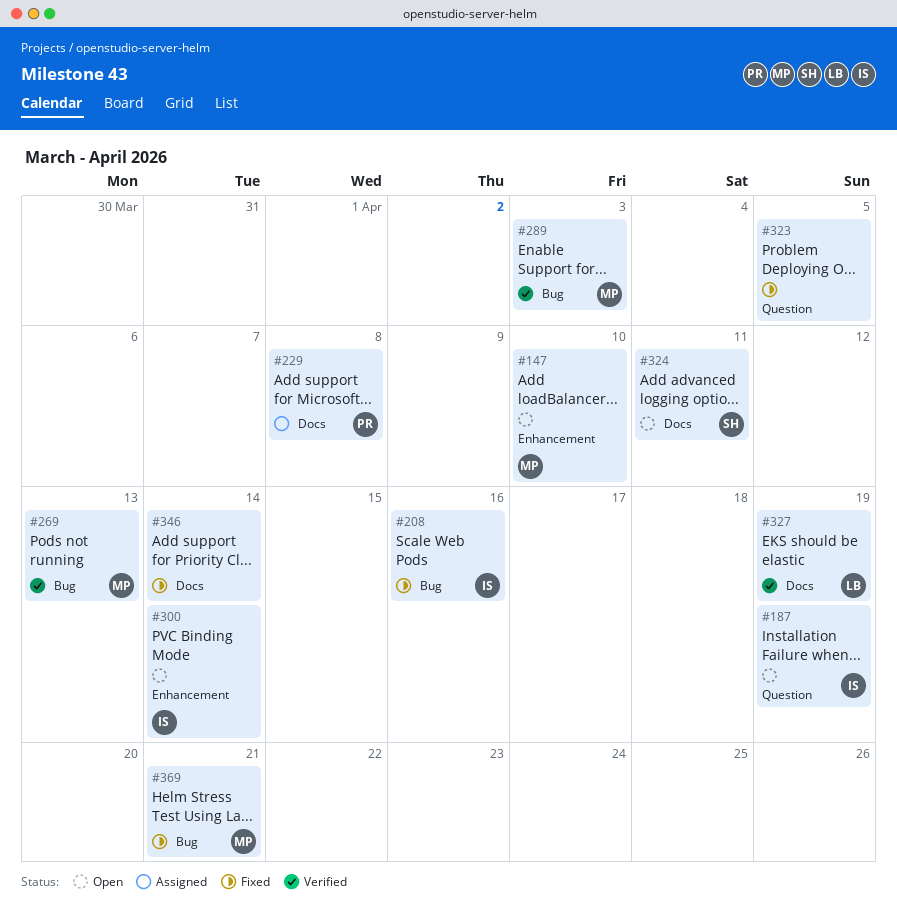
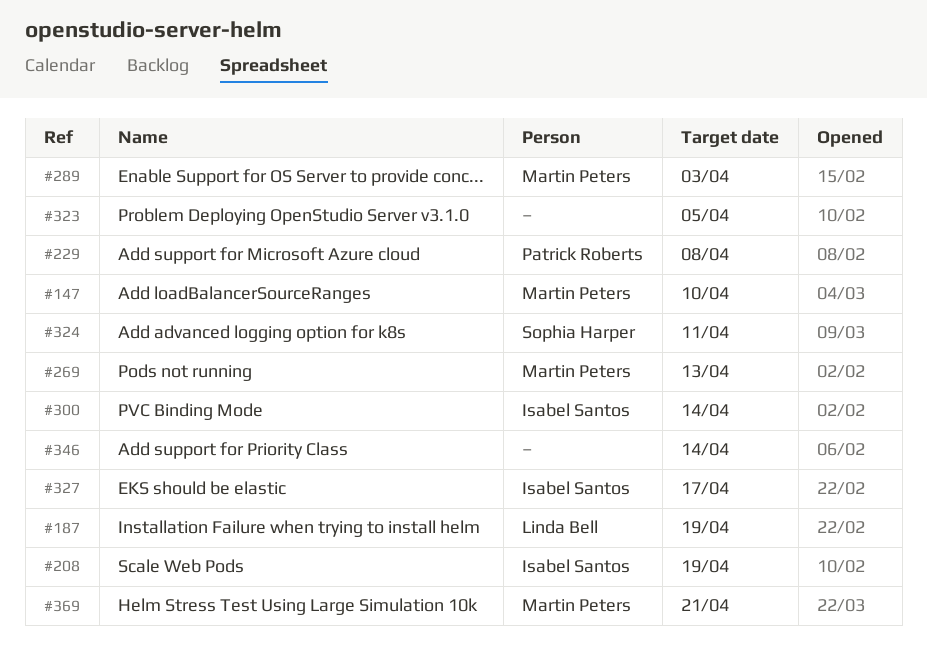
#187, owner: Isabel Santos -> Linda Bell
#208, due: Apr 16 -> Apr 19
#327, owner: Linda Bell -> Isabel Santos
#327, due: Apr 19 -> Apr 17

